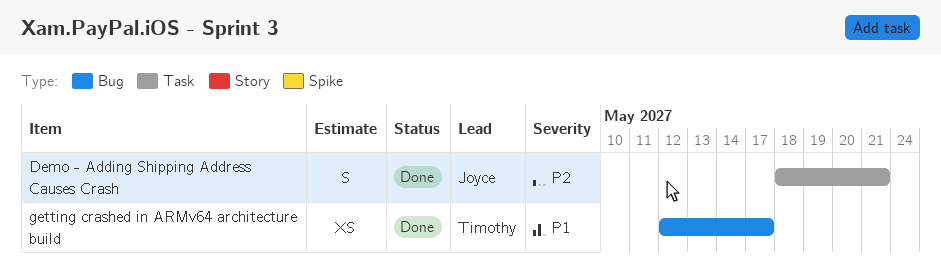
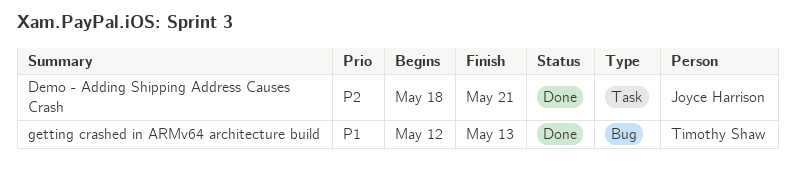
getting crashed in ARMv64 architecture build, due: May 17 -> May 13

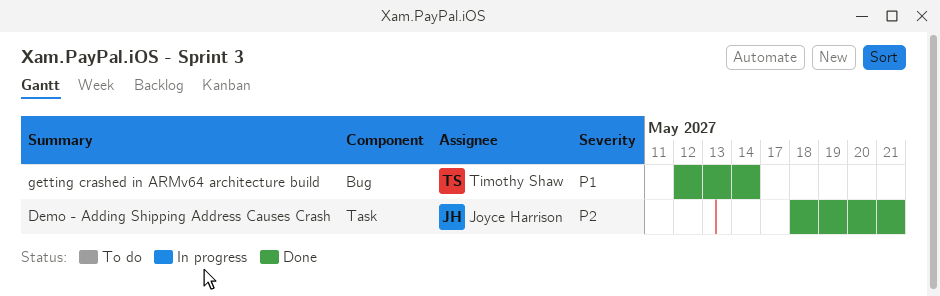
getting crashed in ARMv64 architecture build, due: May 13 -> May 14

